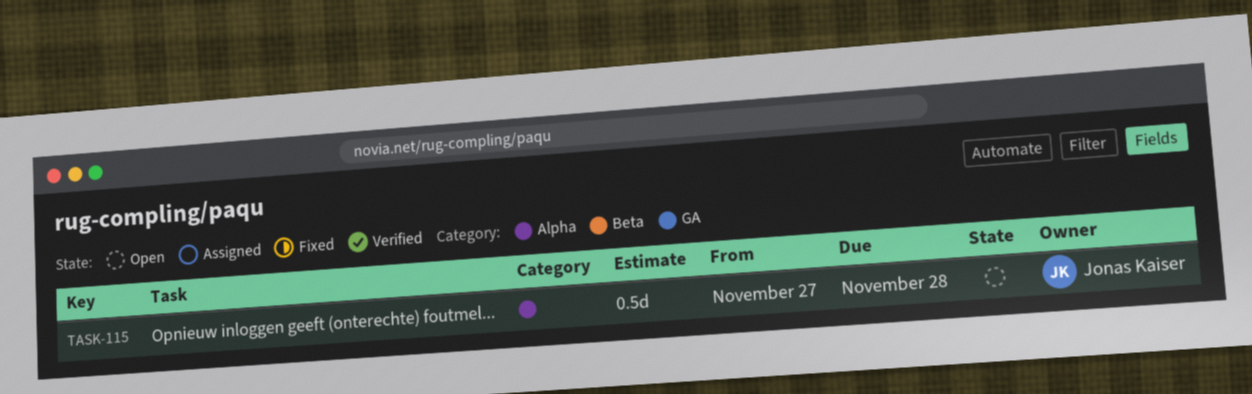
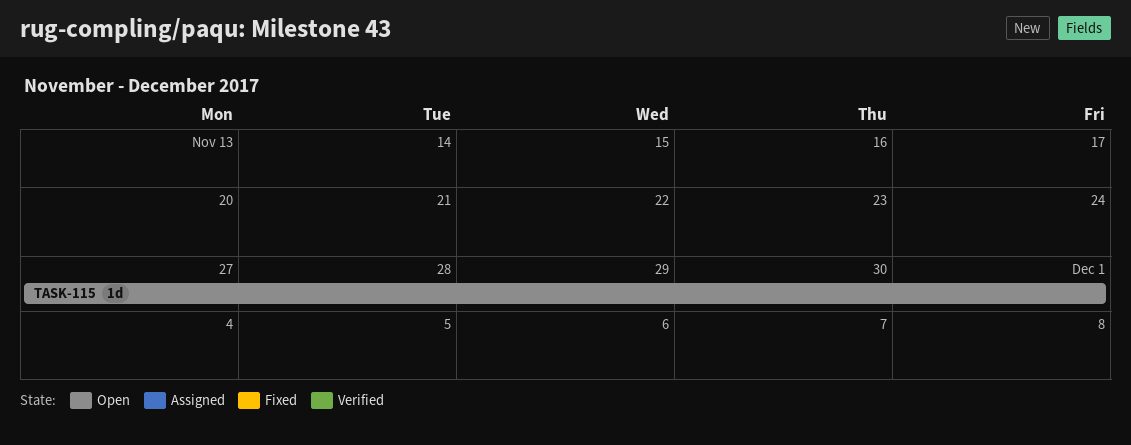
TASK-115, estimate: 0.5d -> 1d
TASK-115, due: Nov 28 -> Dec 1

